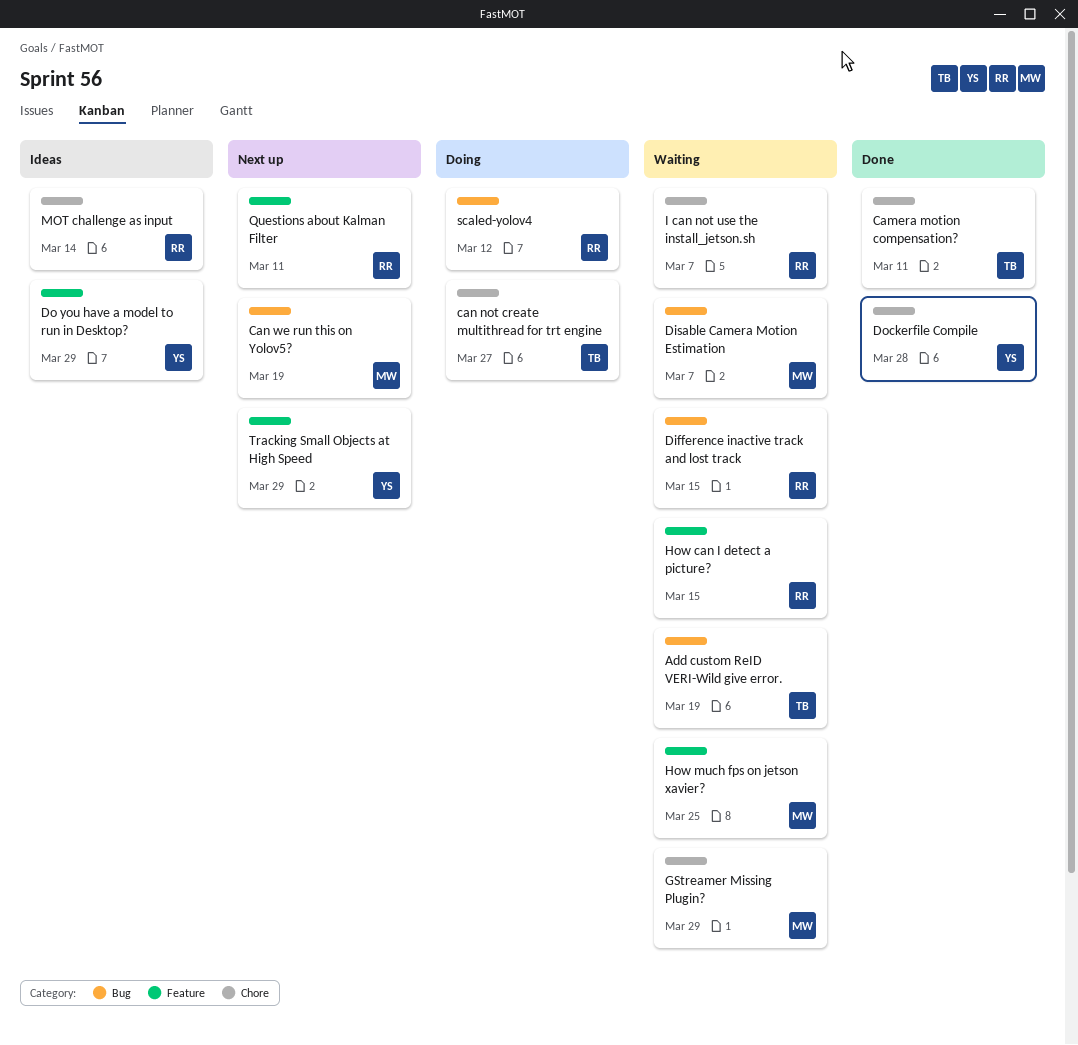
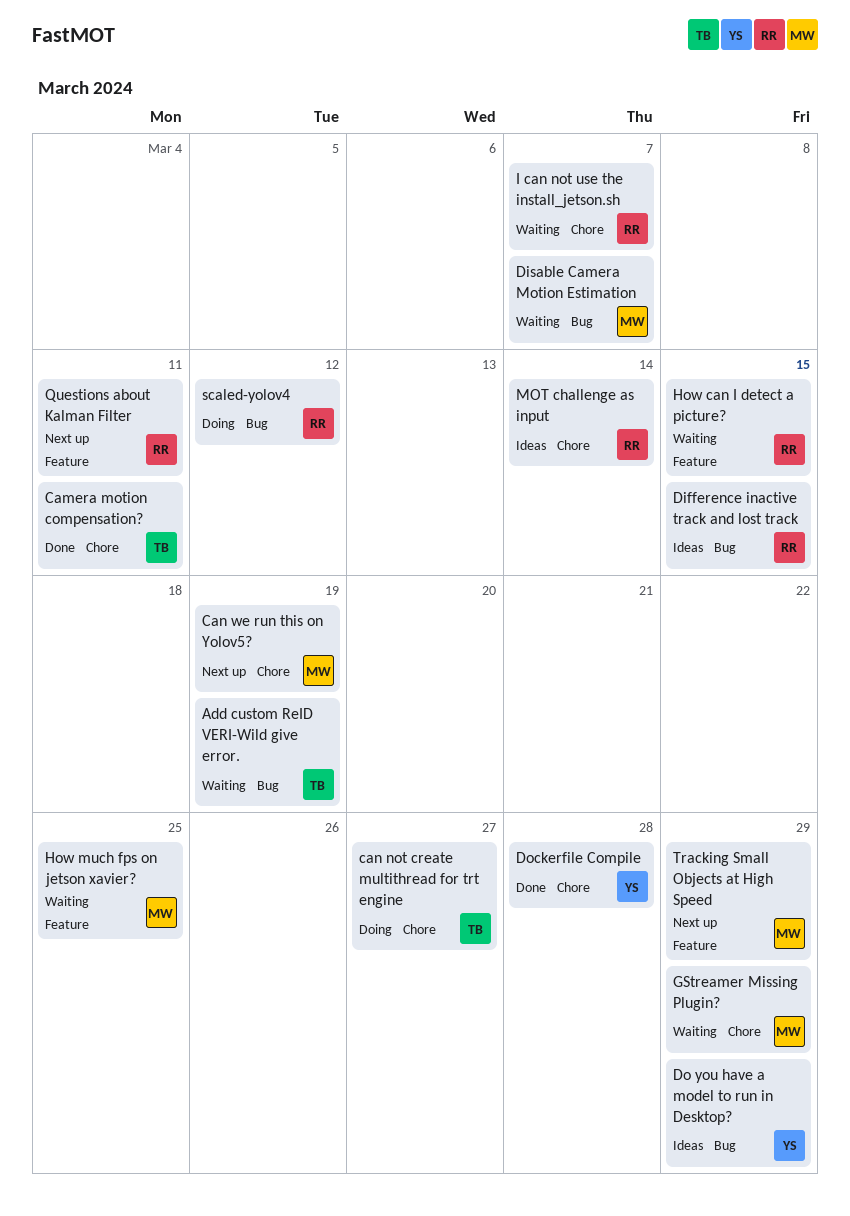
Can we run this on Yolov5?, label: Bug -> Chore
Difference inactive track and lost track, status: Waiting -> Ideas
Do you have a model to run in Desktop?, label: Feature -> Bug
Tracking Small Objects at High Speed, owner: YS -> MW

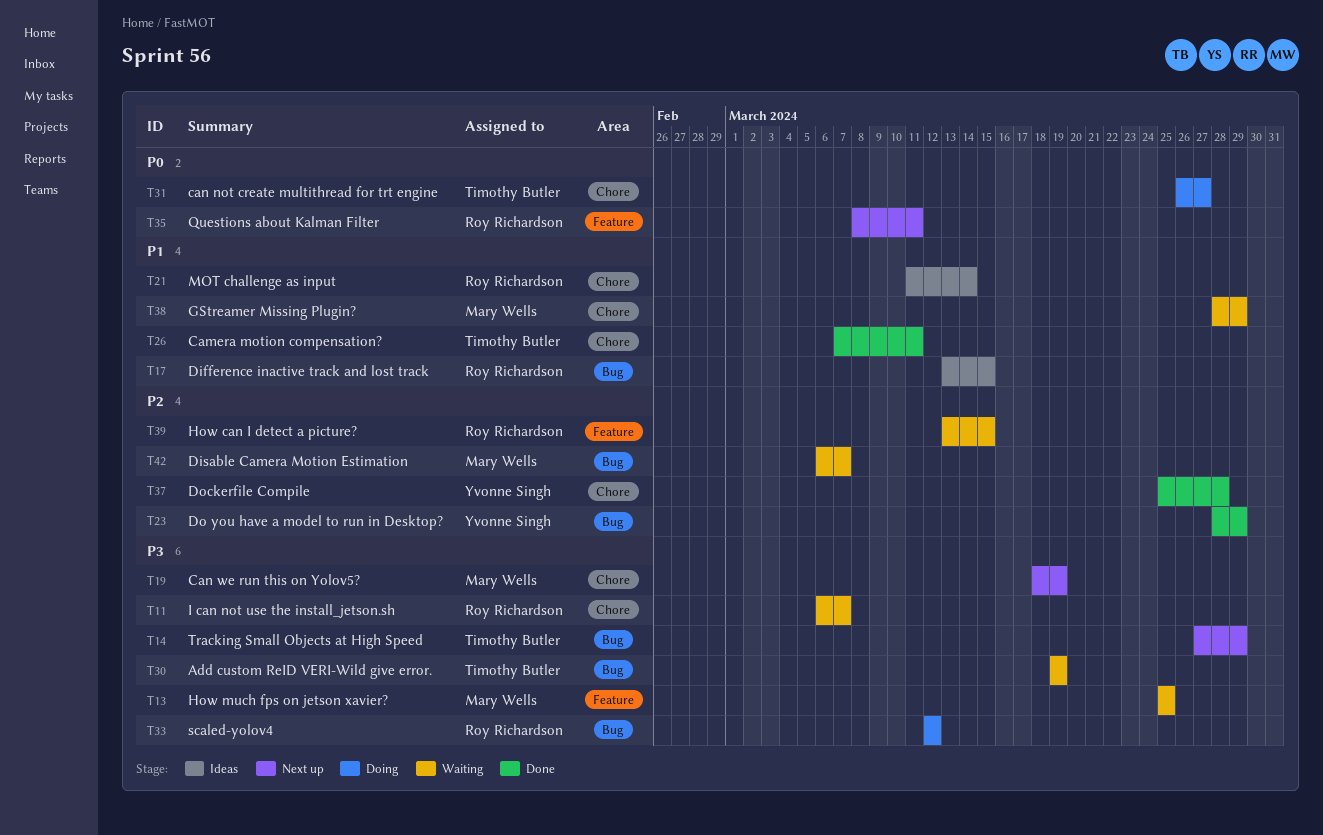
Do you have a model to run in Desktop?, status: Ideas -> Done
Tracking Small Objects at High Speed, owner: Mary Wells -> Timothy Butler
Tracking Small Objects at High Speed, label: Feature -> Bug

